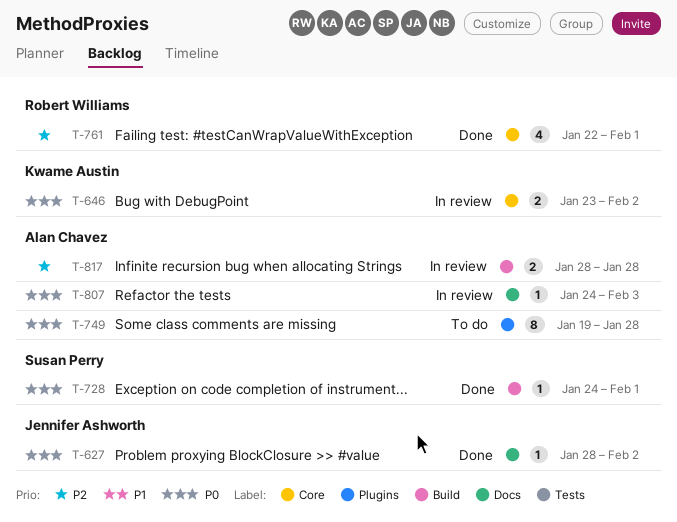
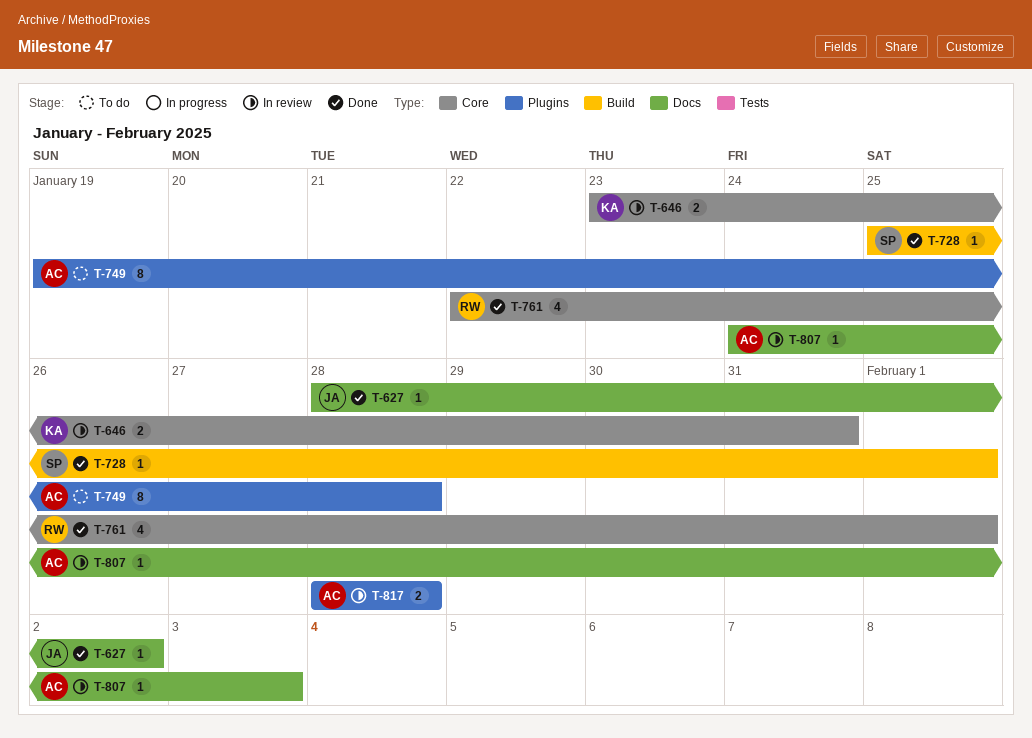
T-646, due: Feb 2 -> Jan 31
T-728, start: Jan 24 -> Jan 25
T-817, label: Build -> Plugins

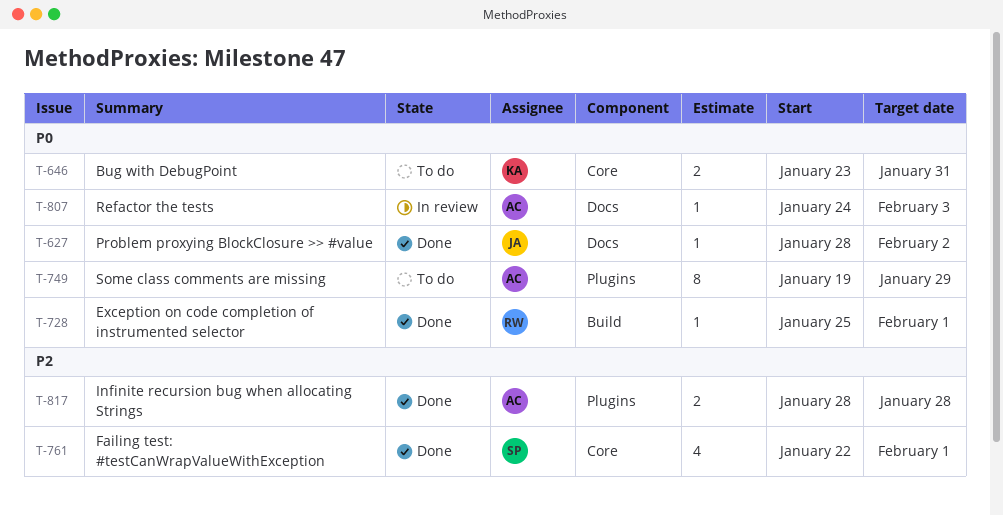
T-646, status: In review -> To do
T-728, owner: SP -> RW
T-749, due: Jan 28 -> Jan 29
T-761, owner: RW -> SP
T-817, status: In review -> Done

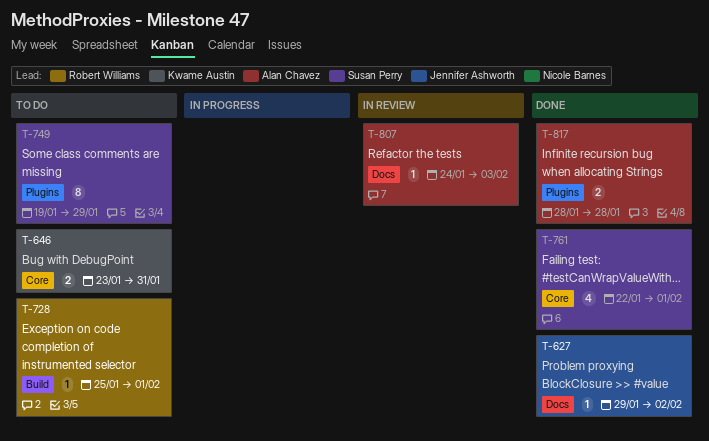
T-627, start: Jan 28 -> Jan 29
T-728, status: Done -> To do
T-749, owner: Alan Chavez -> Susan Perry

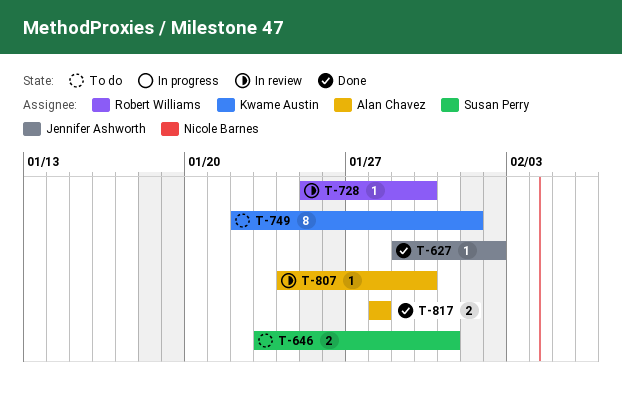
T-646, owner: Kwame Austin -> Susan Perry
T-728, status: To do -> In review
T-728, due: Feb 1 -> Jan 30
T-749, owner: Susan Perry -> Kwame Austin
T-749, start: Jan 19 -> Jan 22
T-749, due: Jan 29 -> Feb 1
T-761: present -> none
T-807, due: Feb 3 -> Jan 30

